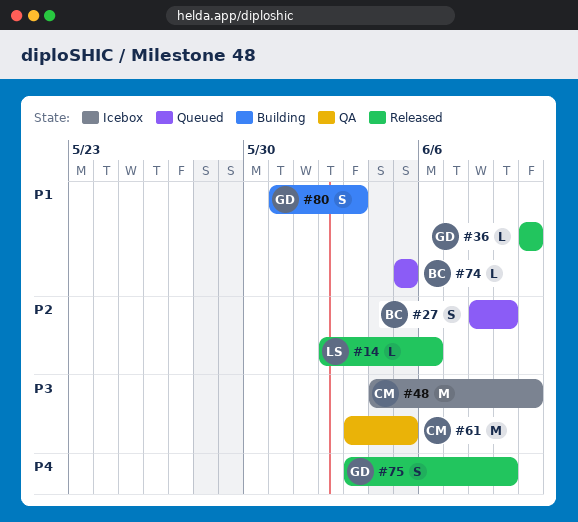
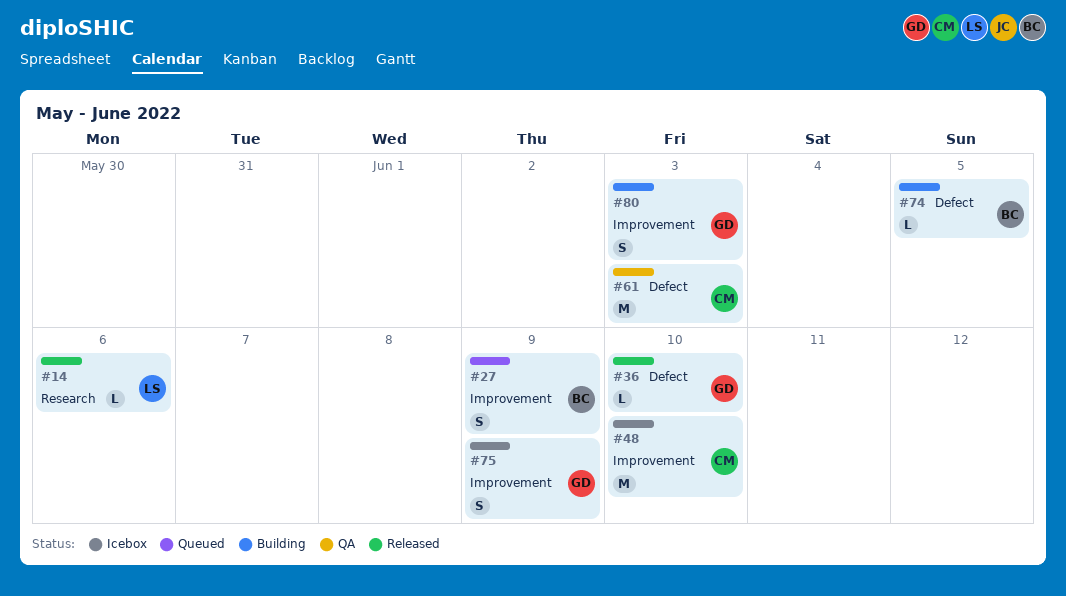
#61, due: Jun 5 -> Jun 3
#74, status: Queued -> Building
#75, status: Released -> Icebox

